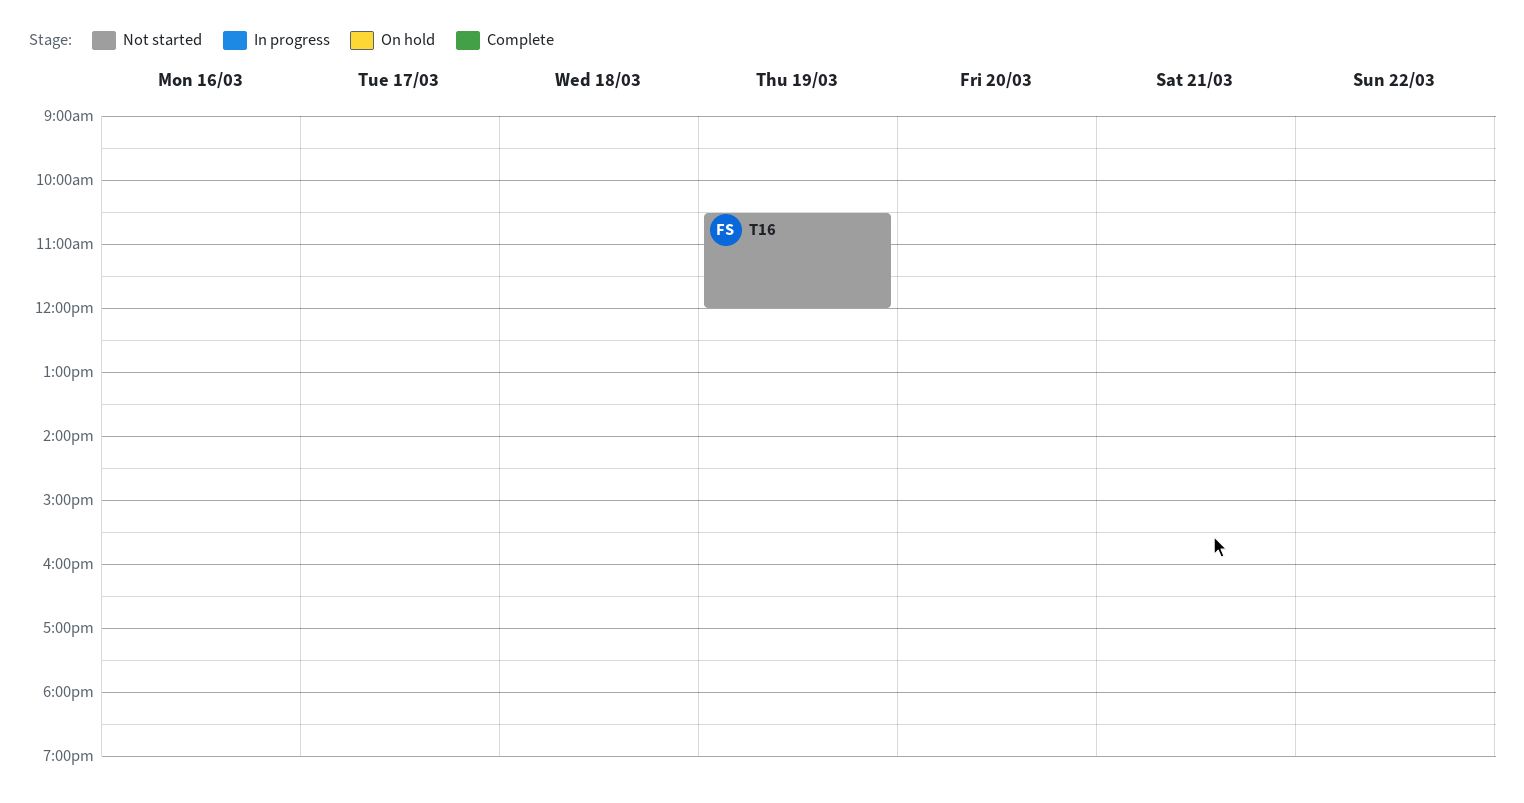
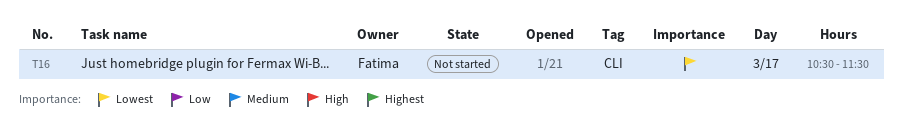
T16, day: Mar 19 -> Mar 17
T16, ends: 12:00 -> 11:30

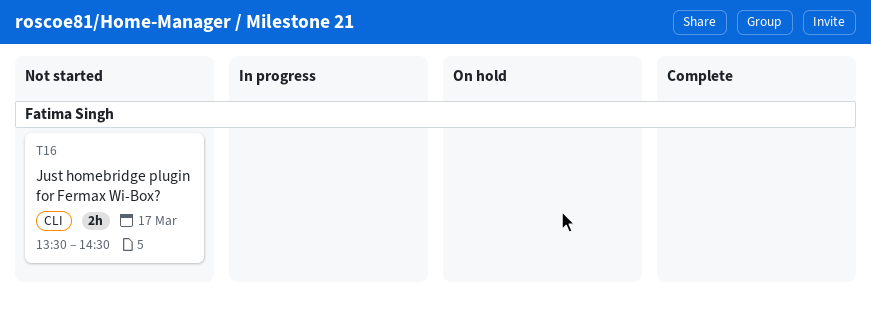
T16, begins: 10:30 -> 13:30
T16, ends: 11:30 -> 14:30

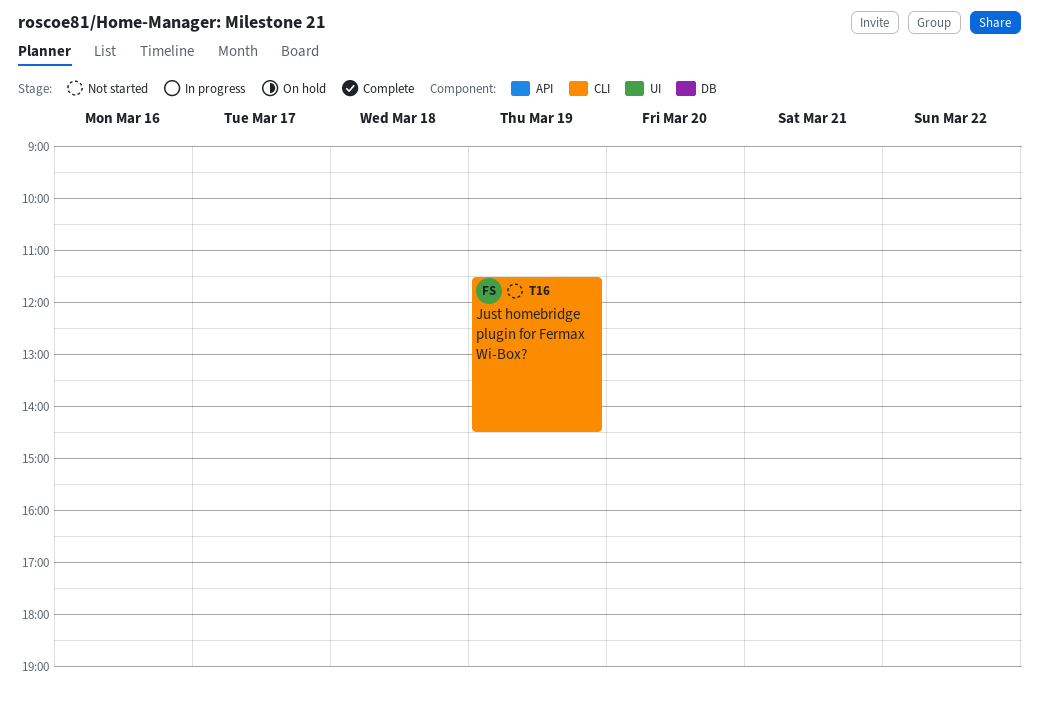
T16, day: Mar 17 -> Mar 19
T16, begins: 13:30 -> 11:30

